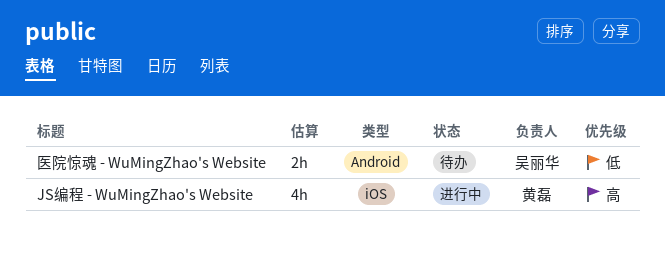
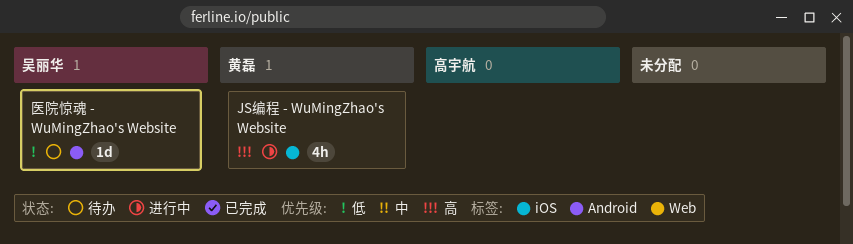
医院惊魂 - WuMingZhao's Website, estimate: 2h -> 1d

